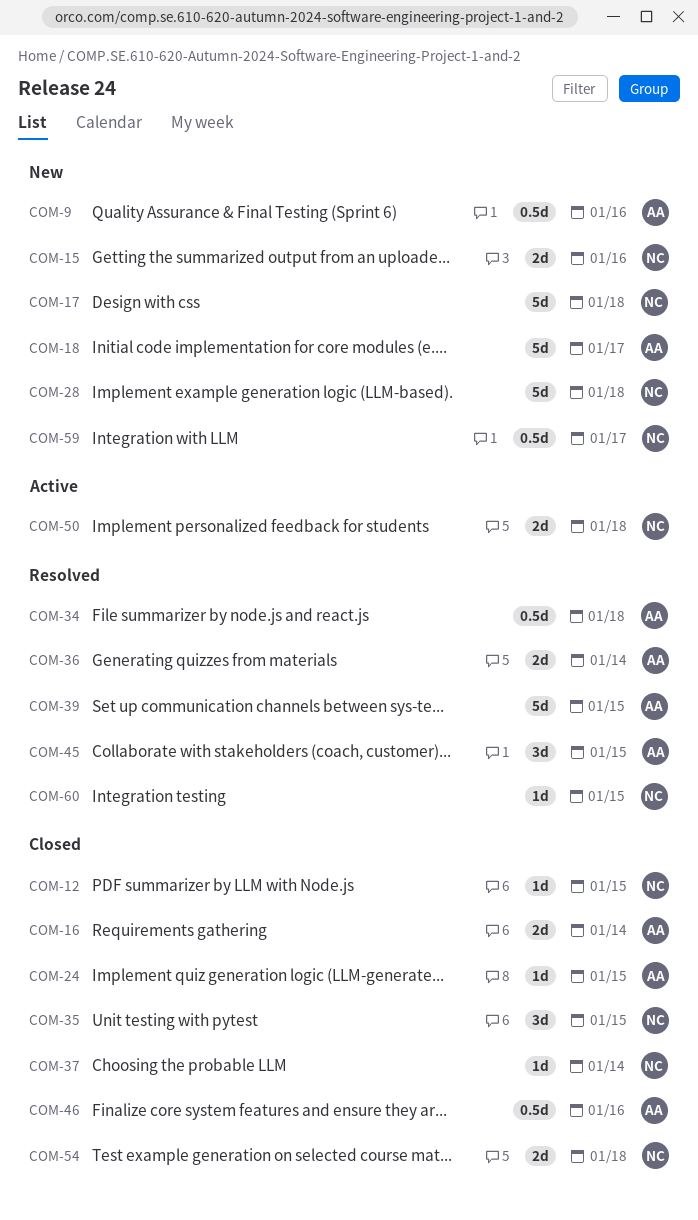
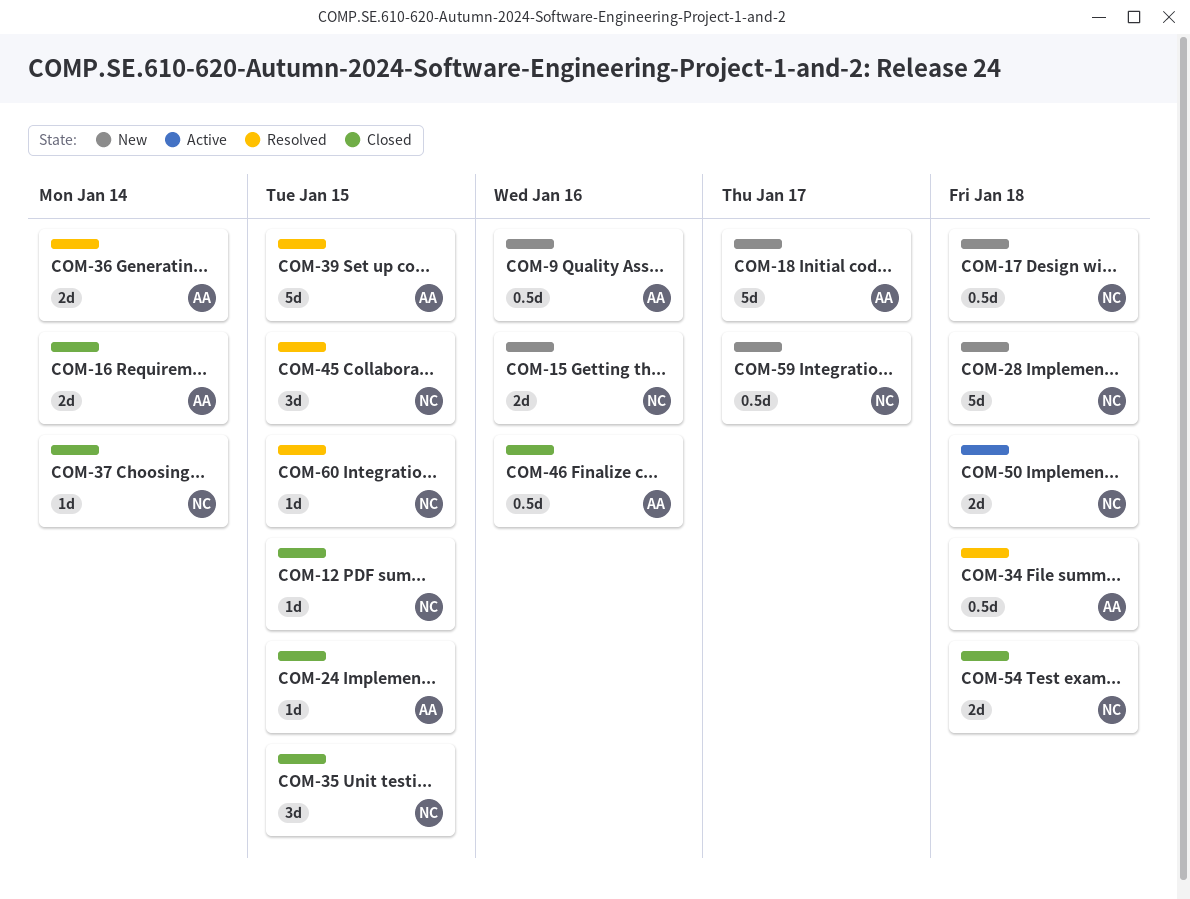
COM-17, estimate: 5d -> 0.5d
COM-45, owner: AA -> NC

